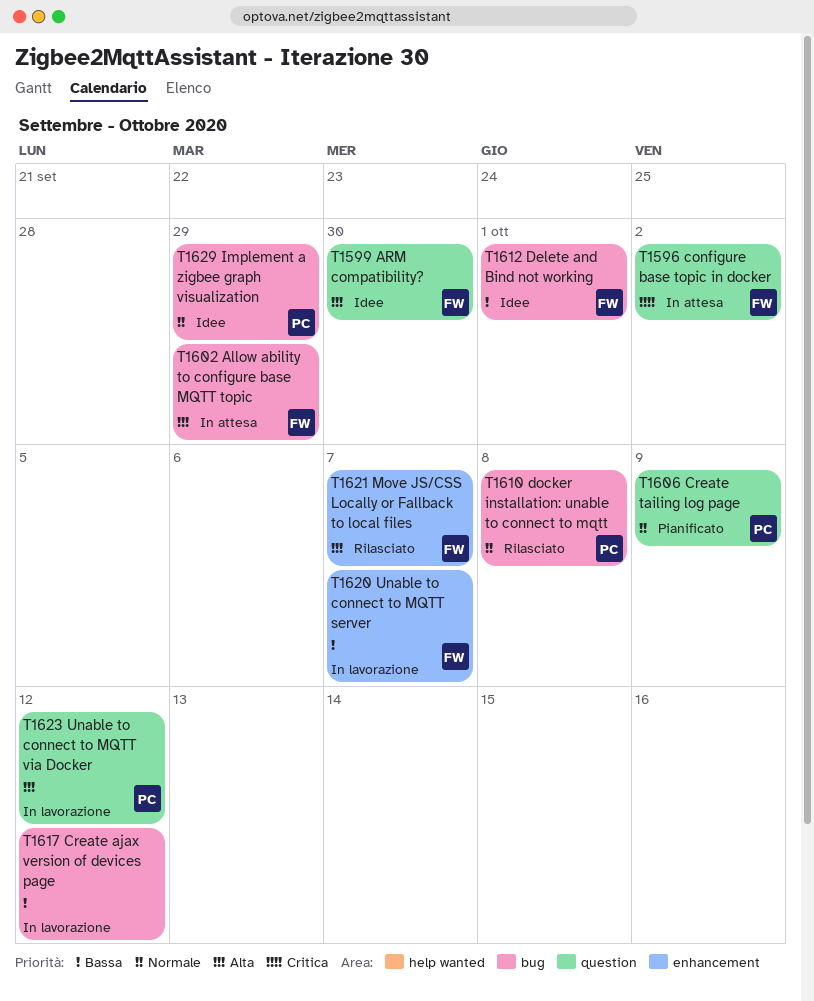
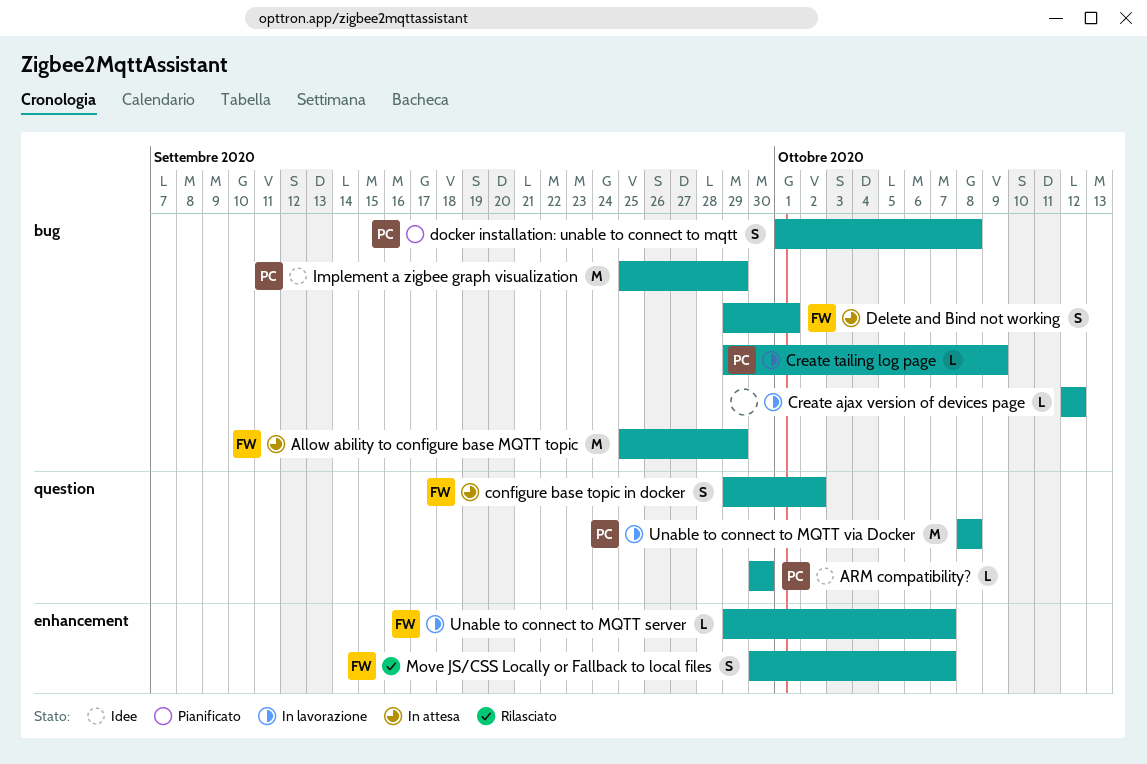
ARM compatibility?, owner: FW -> PC
Create tailing log page, status: Pianificato -> In lavorazione
Create tailing log page, label: question -> bug
Delete and Bind not working, status: Idee -> In attesa
docker installation: unable to connect to mqtt, status: Rilasciato -> Pianificato
Unable to connect to MQTT via Docker, due: Oct 12 -> Oct 8

